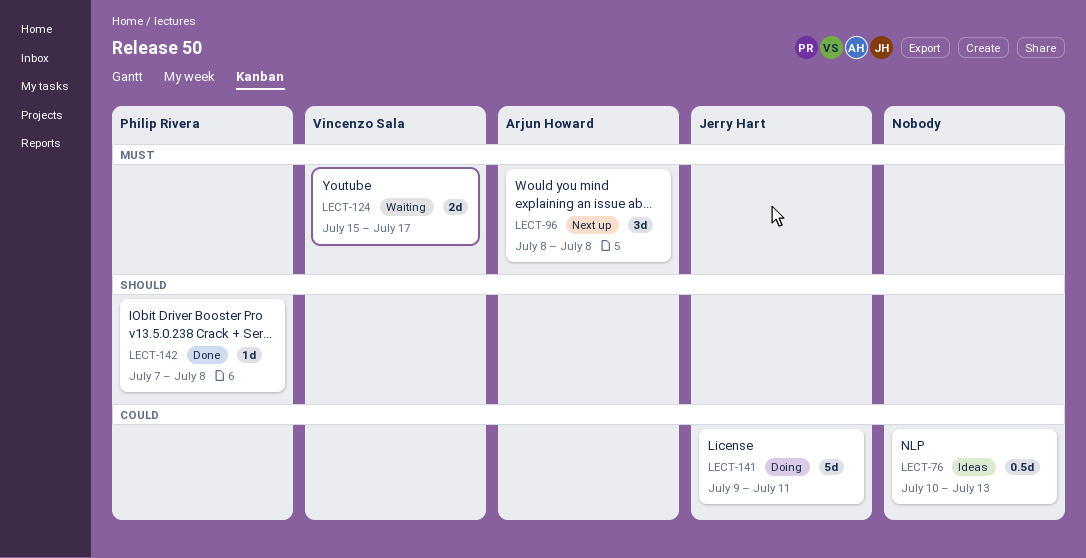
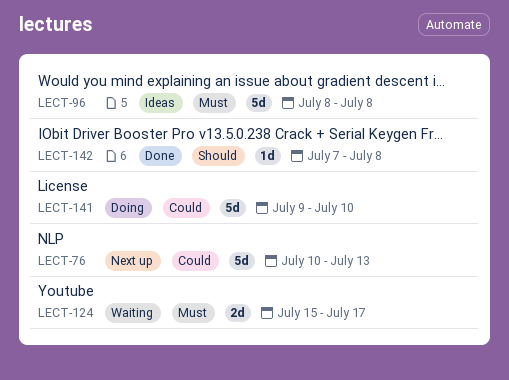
LECT-76, status: Ideas -> Next up
LECT-76, estimate: 0.5d -> 5d
LECT-96, status: Next up -> Ideas
LECT-96, estimate: 3d -> 5d
LECT-141, due: Jul 11 -> Jul 10

